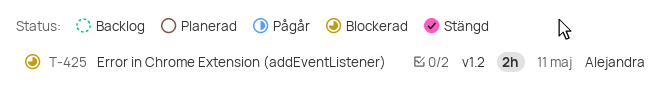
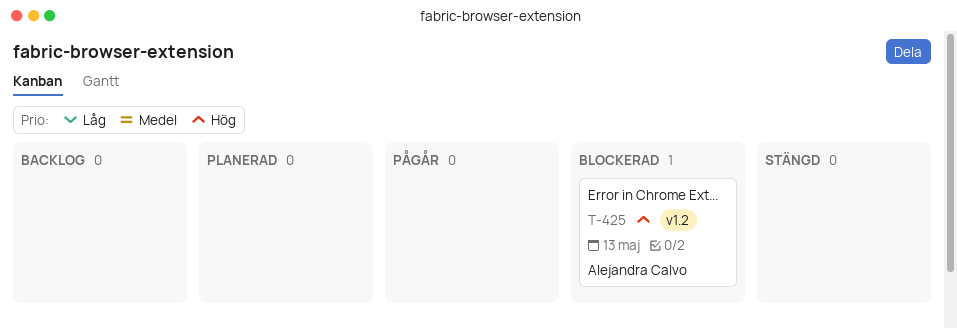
T-425, due: May 11 -> May 13

